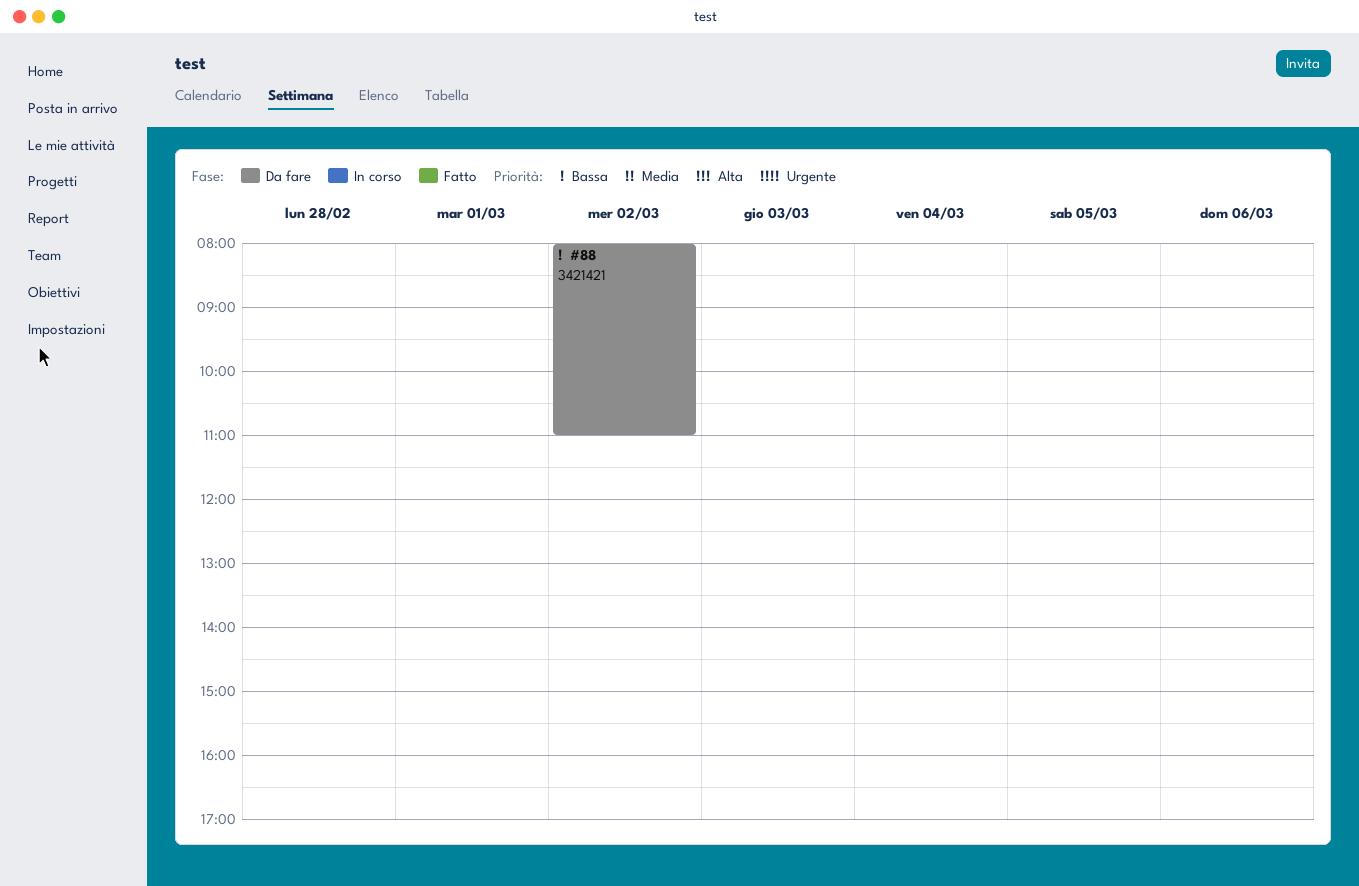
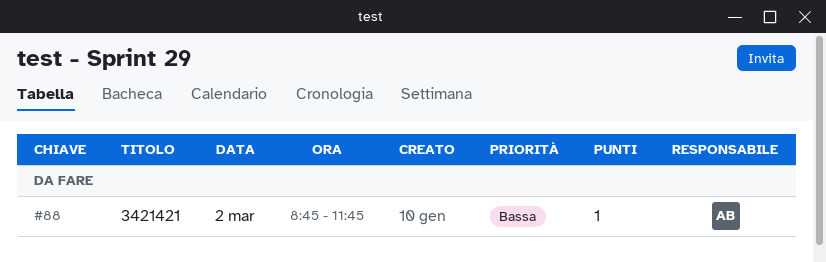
#88, begins: 08:00 -> 08:45
#88, ends: 11:00 -> 11:45

